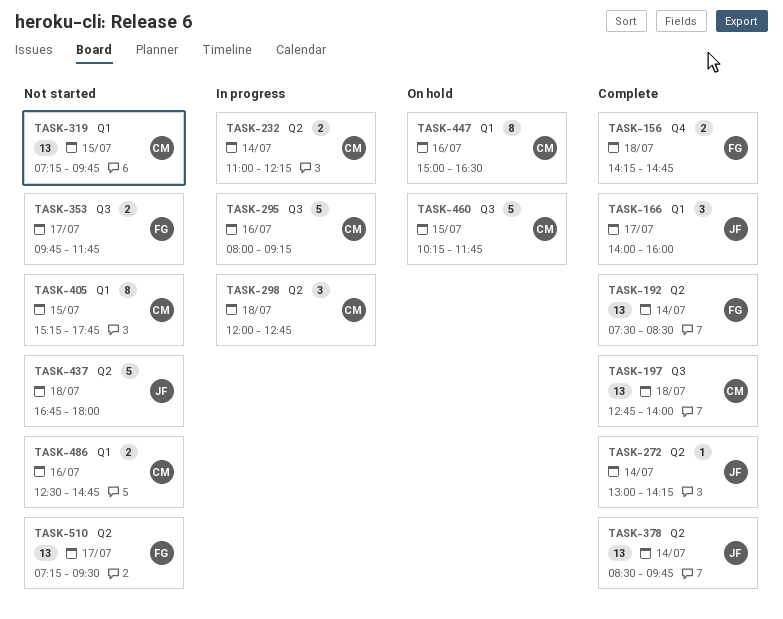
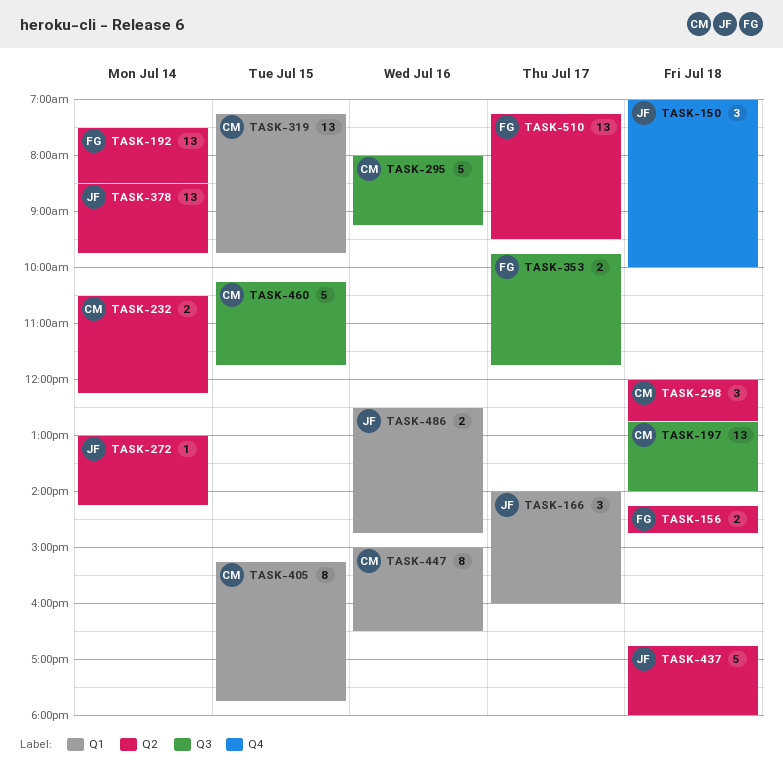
TASK-150: none -> present
TASK-156, label: Q4 -> Q2
TASK-232, begins: 11:00 -> 10:30
TASK-486, owner: CM -> JF

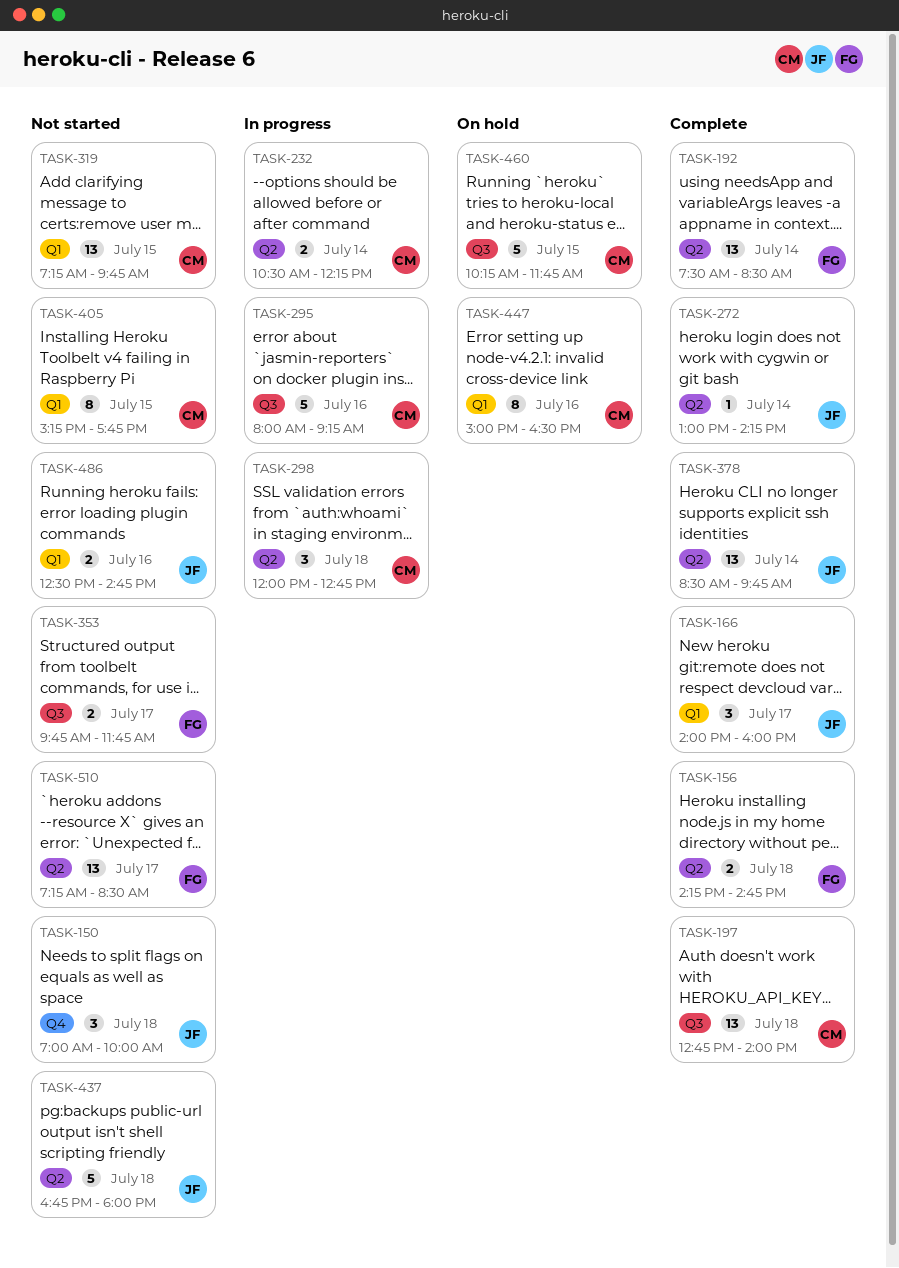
TASK-510, ends: 09:30 -> 08:30

